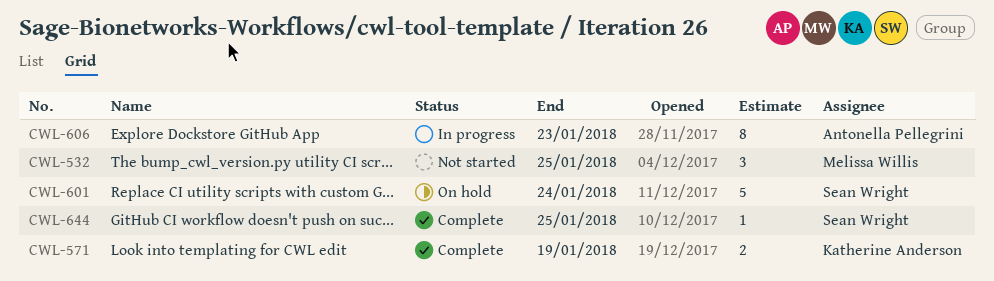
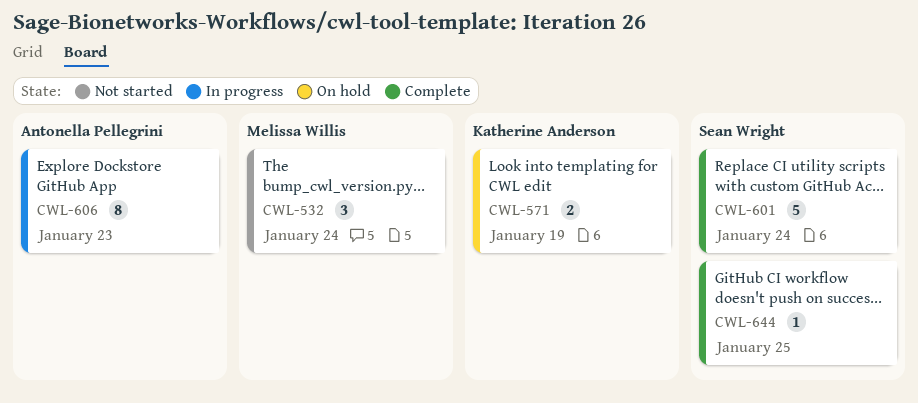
CWL-532, due: Jan 25 -> Jan 24
CWL-571, status: Complete -> On hold
CWL-601, status: On hold -> Complete

